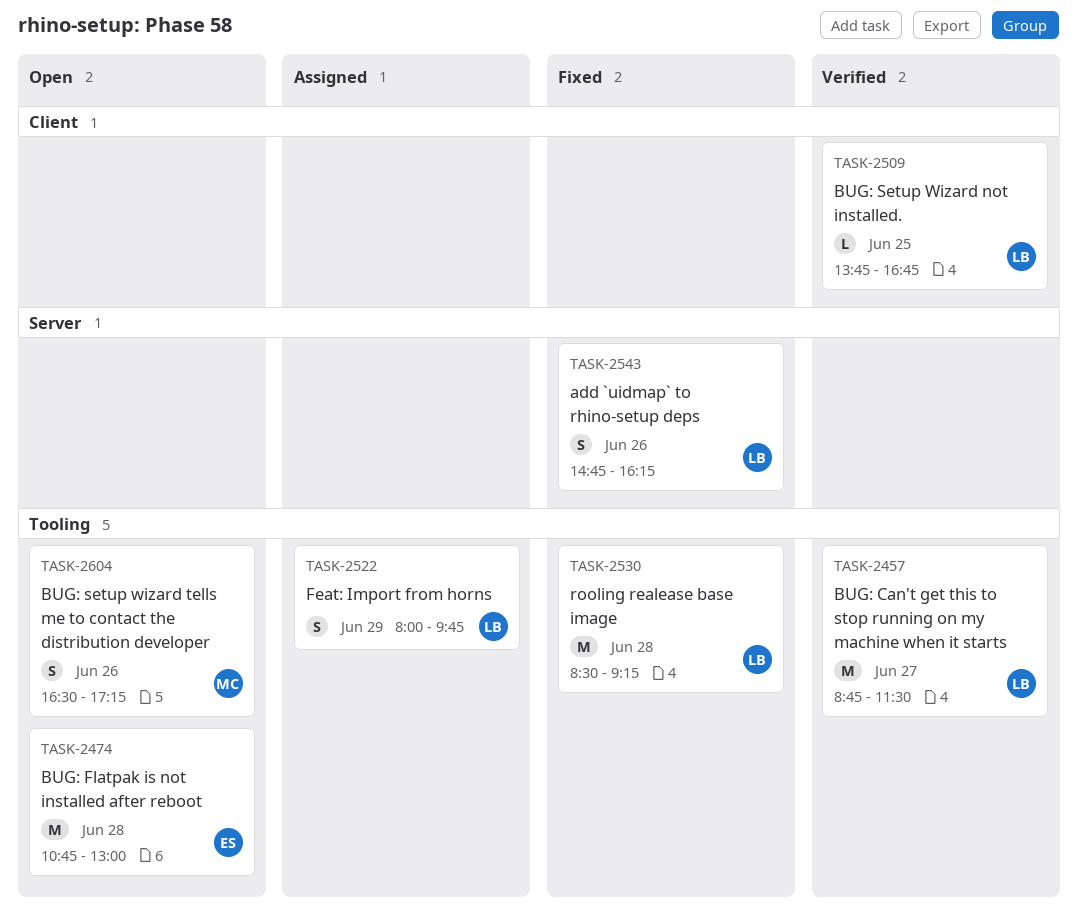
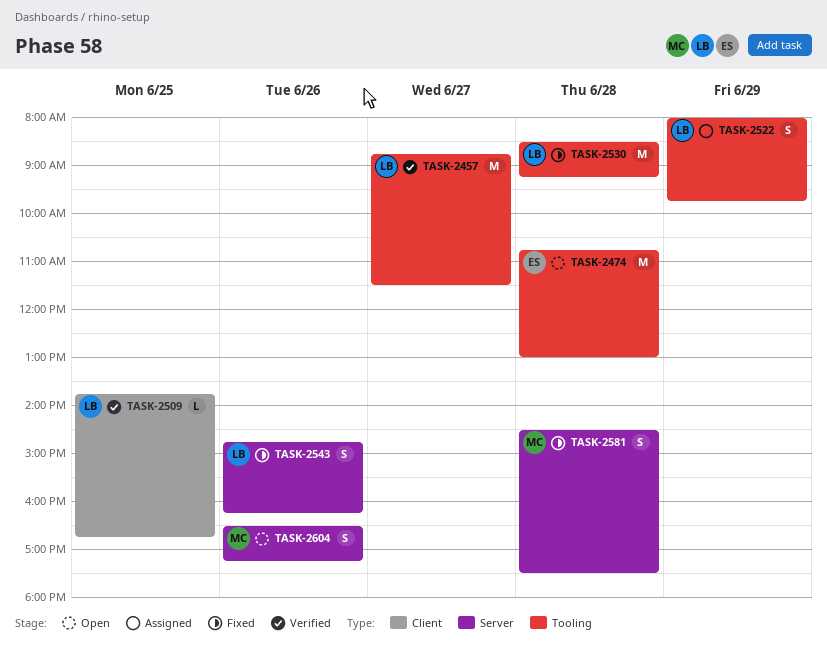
TASK-2581: none -> present
TASK-2604, label: Tooling -> Server

